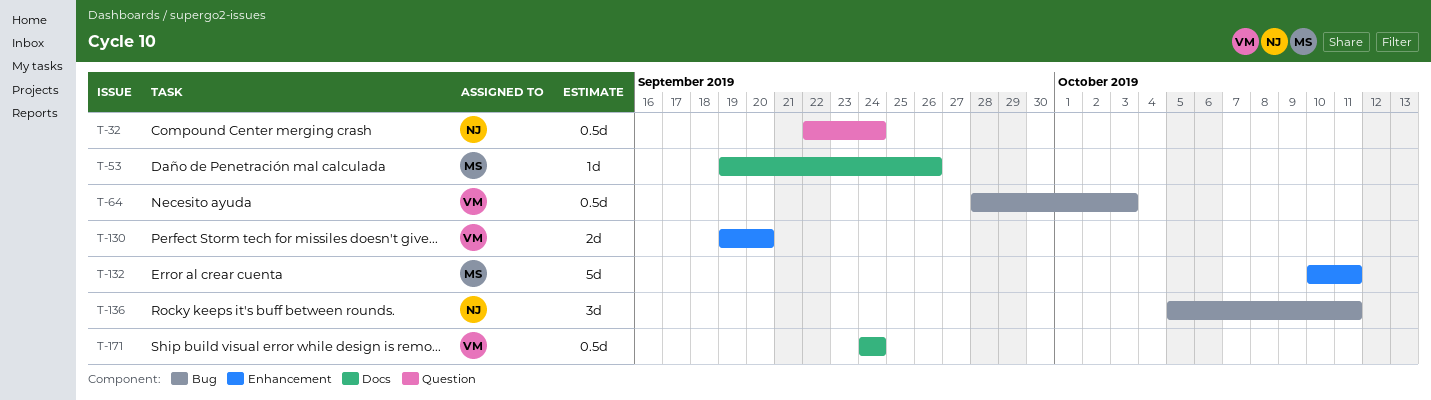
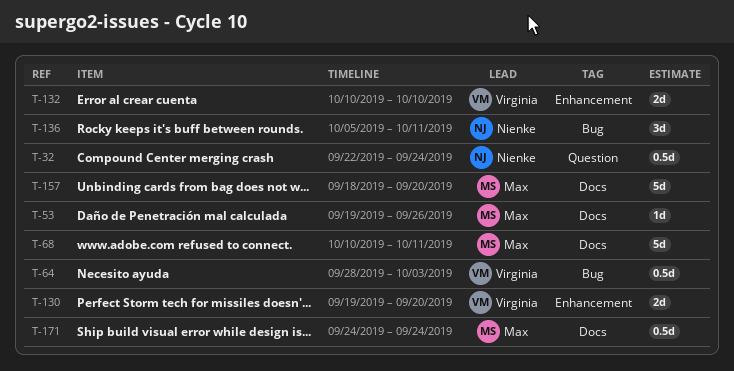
T-68: none -> present
T-132, owner: Max -> Virginia
T-132, estimate: 5d -> 2d
T-132, due: Oct 11 -> Oct 10
T-157: none -> present
T-171, owner: Virginia -> Max

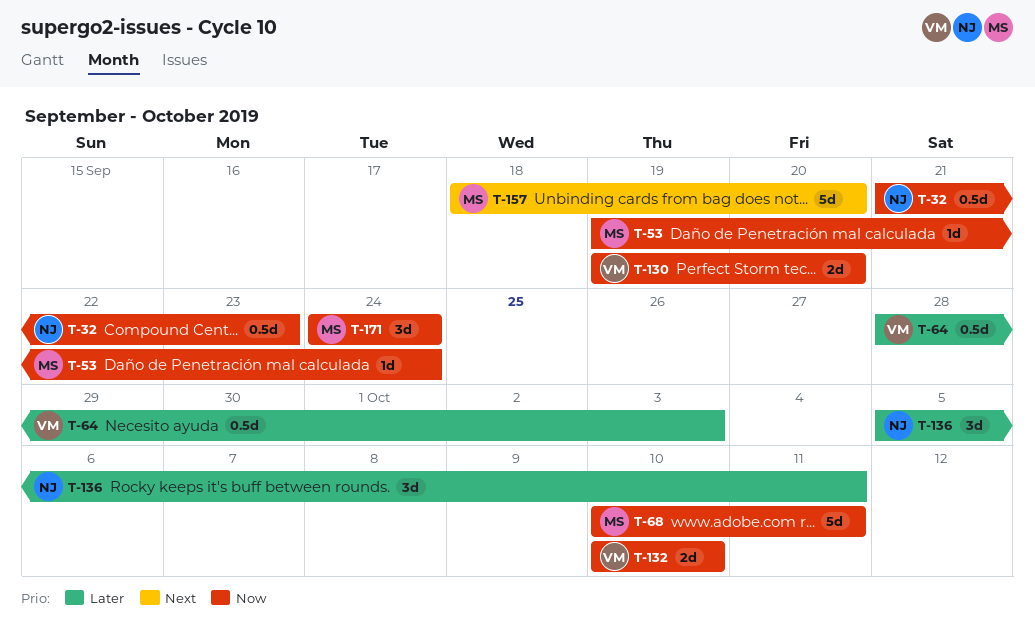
T-32, start: Sep 22 -> Sep 21
T-32, due: Sep 24 -> Sep 23
T-53, due: Sep 26 -> Sep 24
T-171, estimate: 0.5d -> 3d

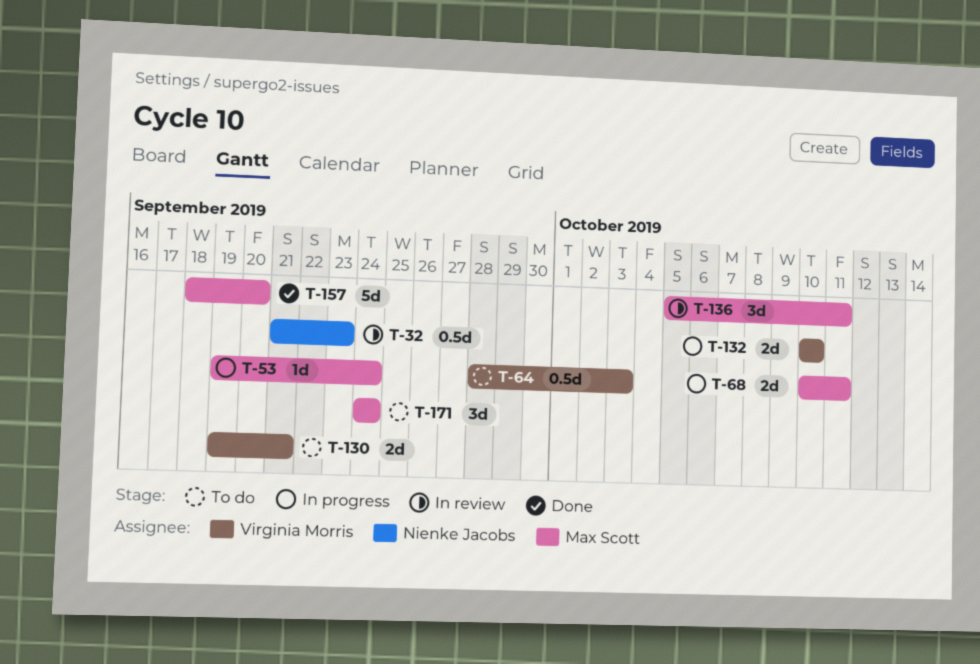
T-68, estimate: 5d -> 2d
T-130, due: Sep 20 -> Sep 21
T-136, owner: Nienke Jacobs -> Max Scott

